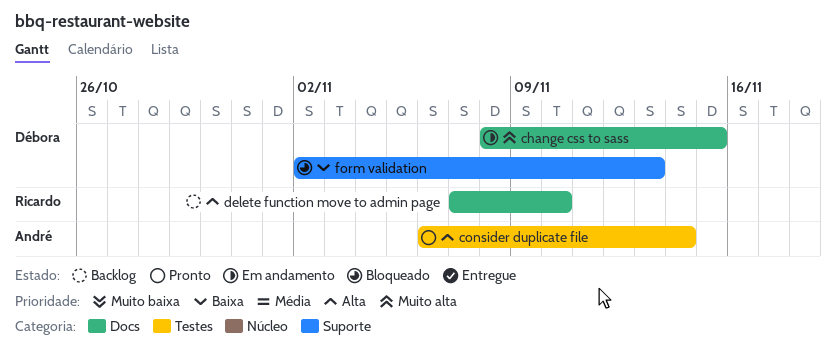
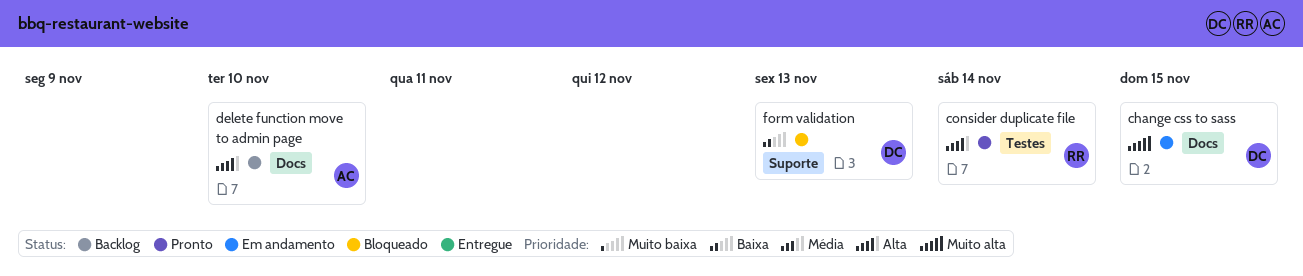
consider duplicate file, owner: André -> Ricardo
delete function move to admin page, owner: Ricardo -> André

